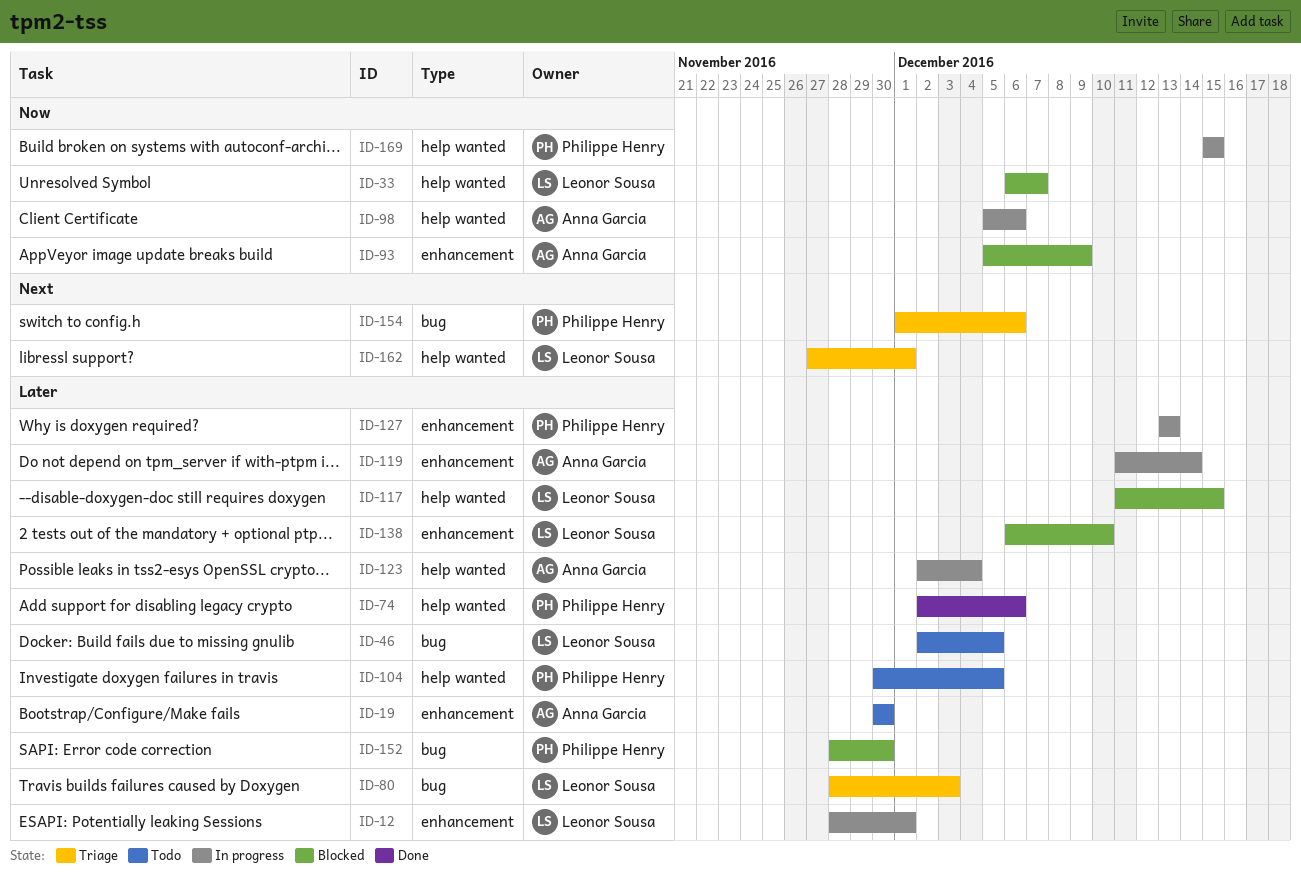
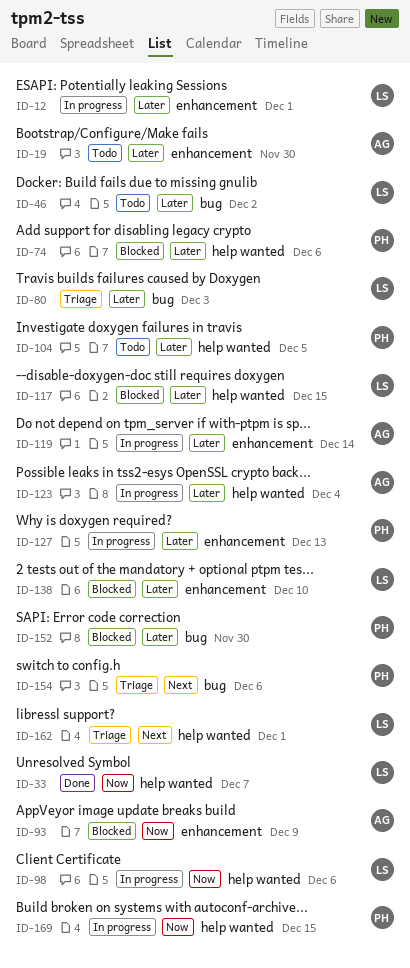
ID-33, status: Blocked -> Done
ID-46, due: Dec 5 -> Dec 2
ID-74, status: Done -> Blocked
ID-98, owner: Anna Garcia -> Leonor Sousa

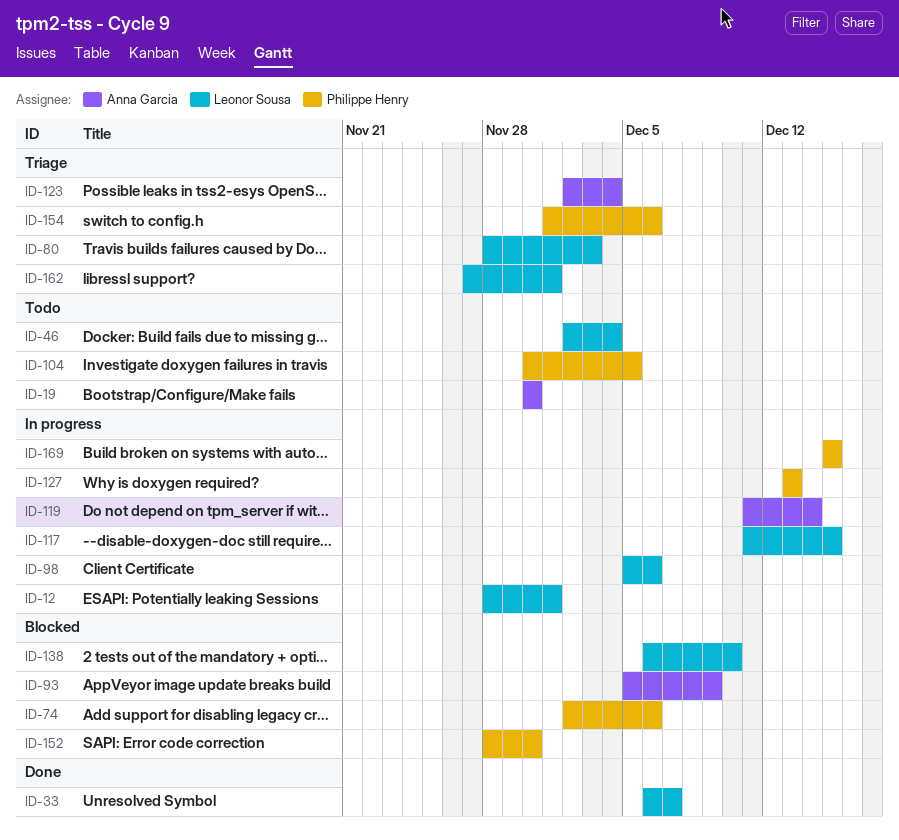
ID-46, due: Dec 2 -> Dec 4
ID-117, status: Blocked -> In progress
ID-123, status: In progress -> Triage

